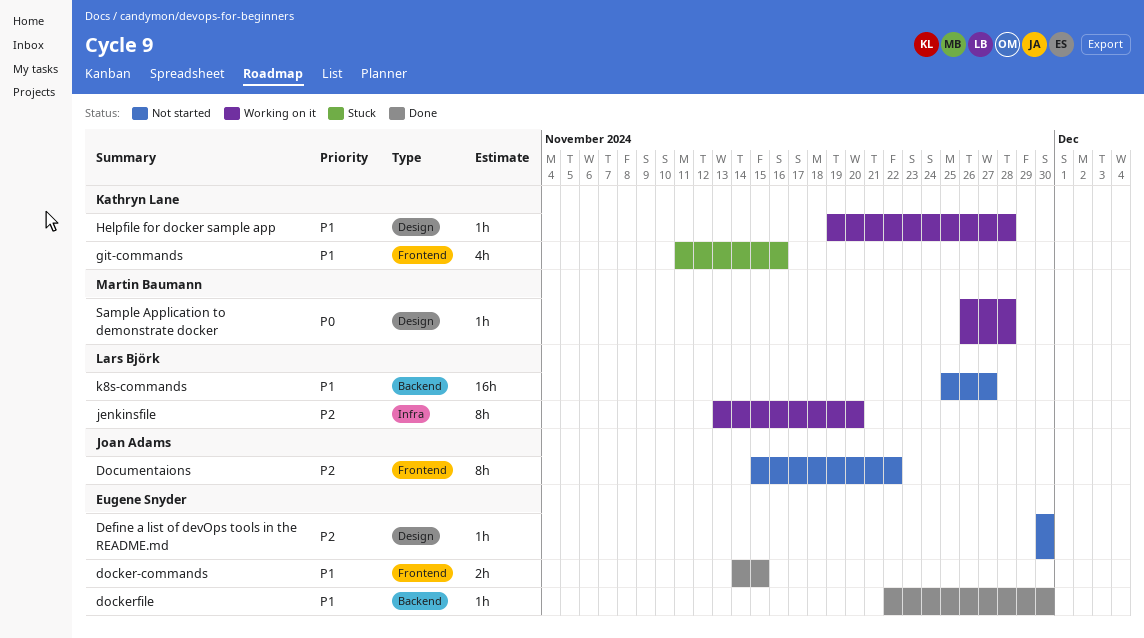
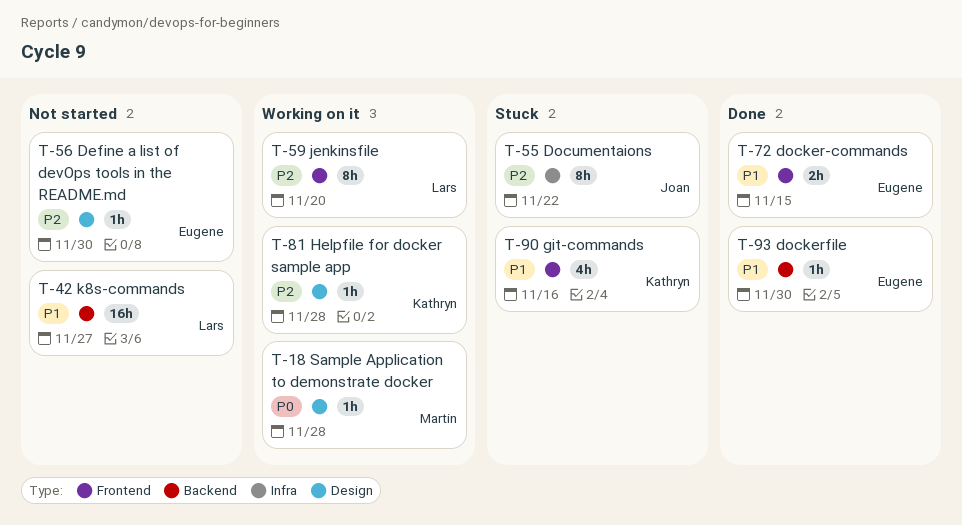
Documentaions, status: Not started -> Stuck
Documentaions, label: Frontend -> Infra
Helpfile for docker sample app, priority: P1 -> P2
jenkinsfile, label: Infra -> Frontend

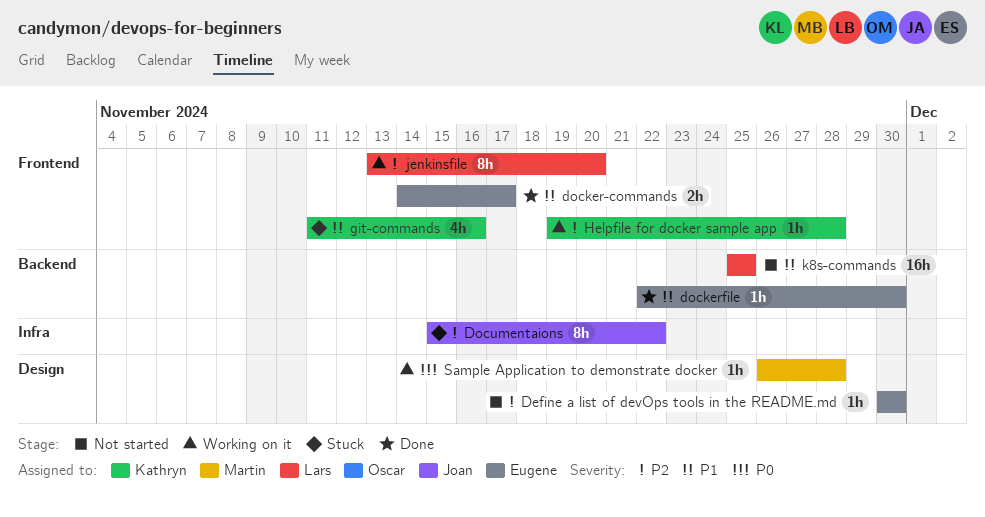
docker-commands, due: Nov 15 -> Nov 17
Helpfile for docker sample app, label: Design -> Frontend
k8s-commands, due: Nov 27 -> Nov 25

